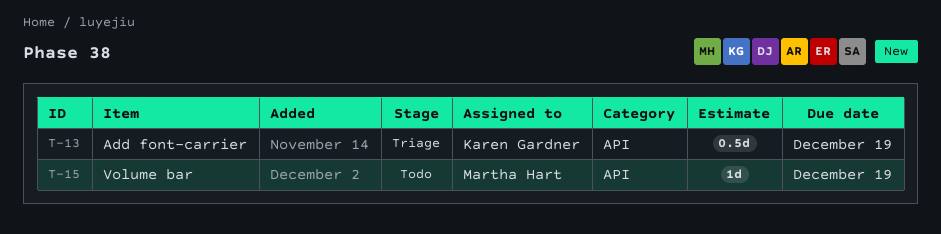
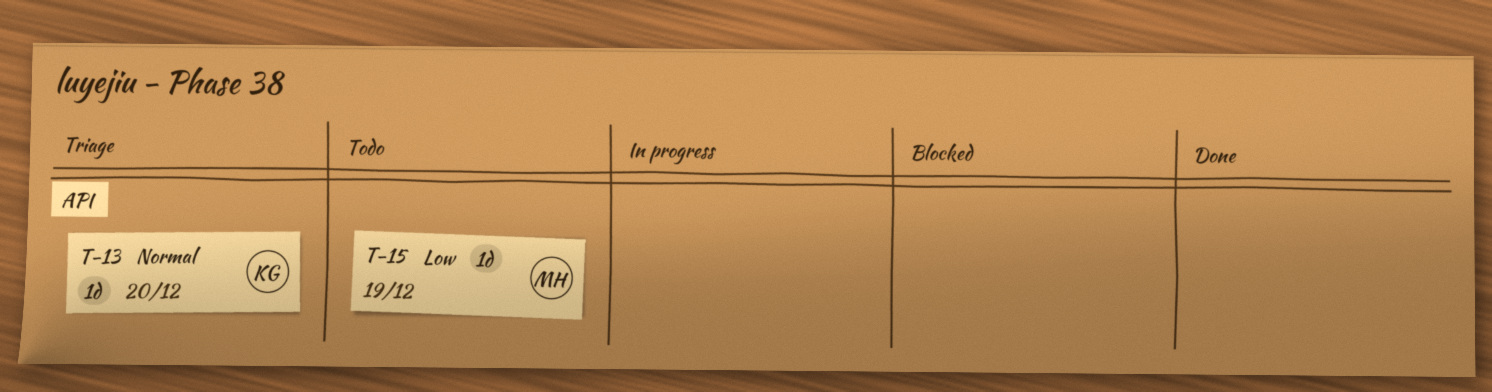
T-13, estimate: 0.5d -> 1d
T-13, due: Dec 19 -> Dec 20

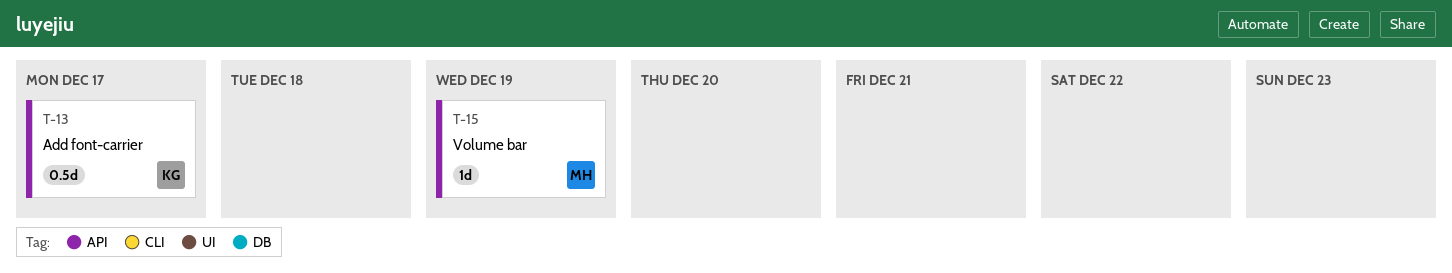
T-13, estimate: 1d -> 0.5d
T-13, due: Dec 20 -> Dec 17

